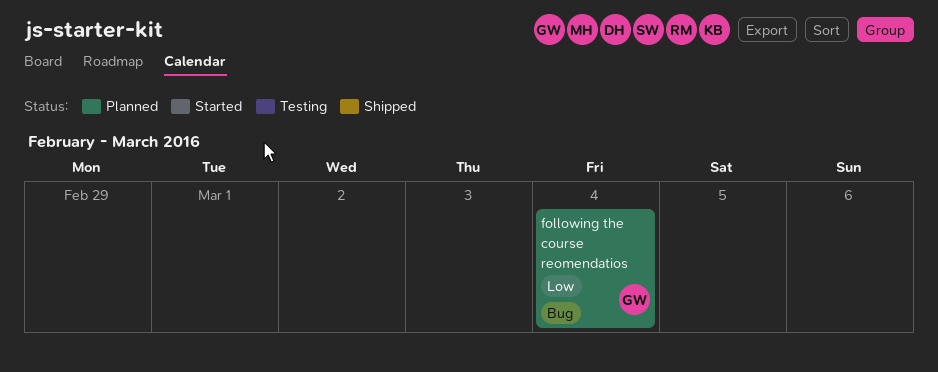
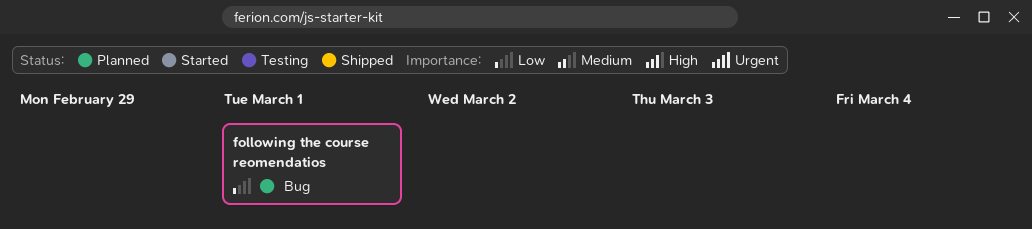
following the course reomendatios, due: Mar 4 -> Mar 1

